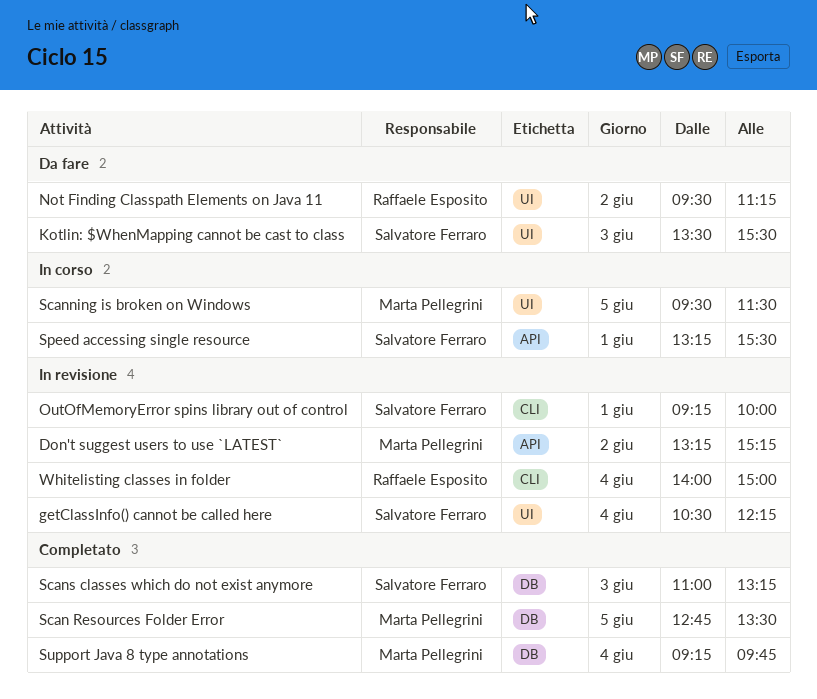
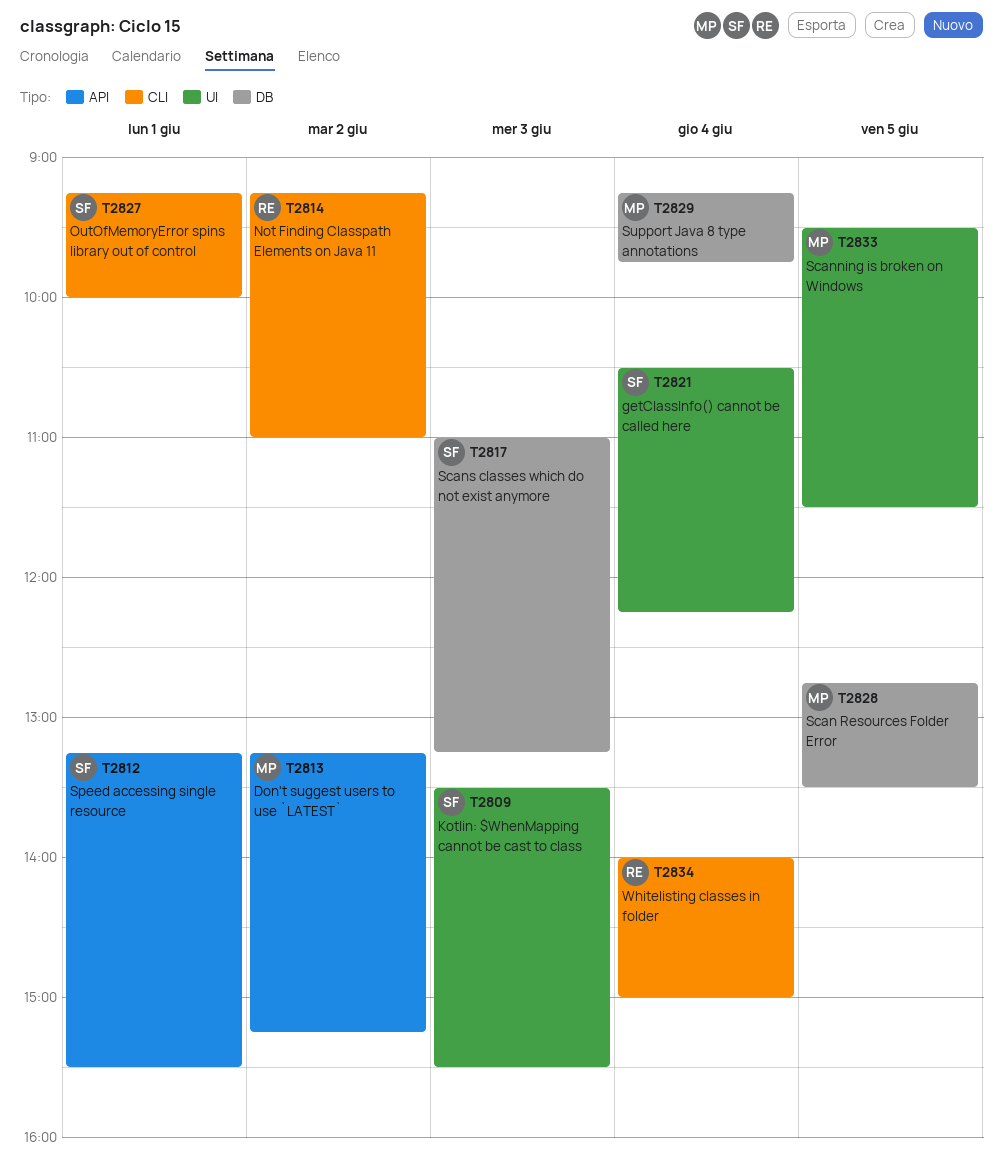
Not Finding Classpath Elements on Java 11, label: UI -> CLI
Not Finding Classpath Elements on Java 11, begins: 09:30 -> 09:15
Not Finding Classpath Elements on Java 11, ends: 11:15 -> 11:00

